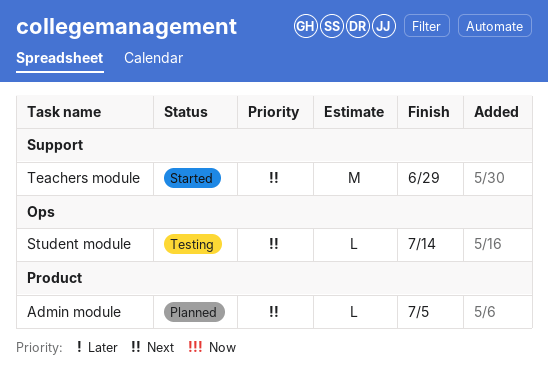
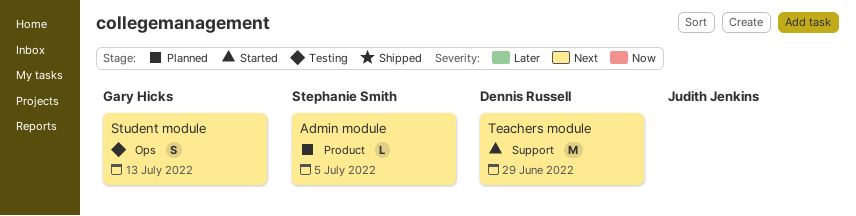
Student module, estimate: L -> S
Student module, due: Jul 14 -> Jul 13

